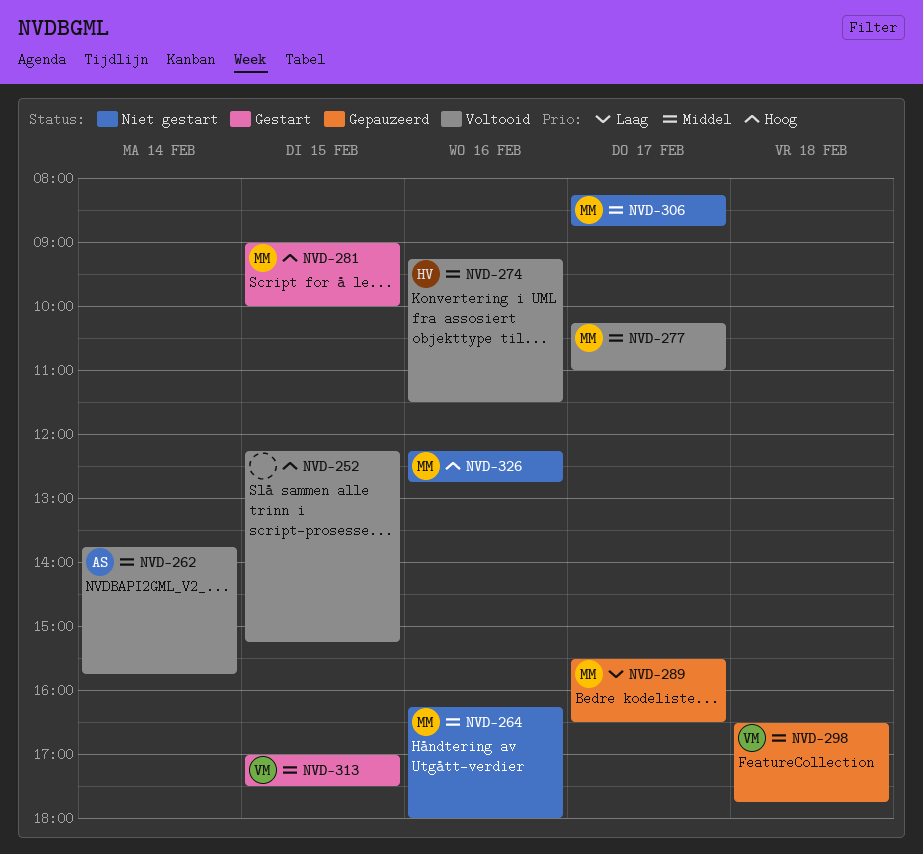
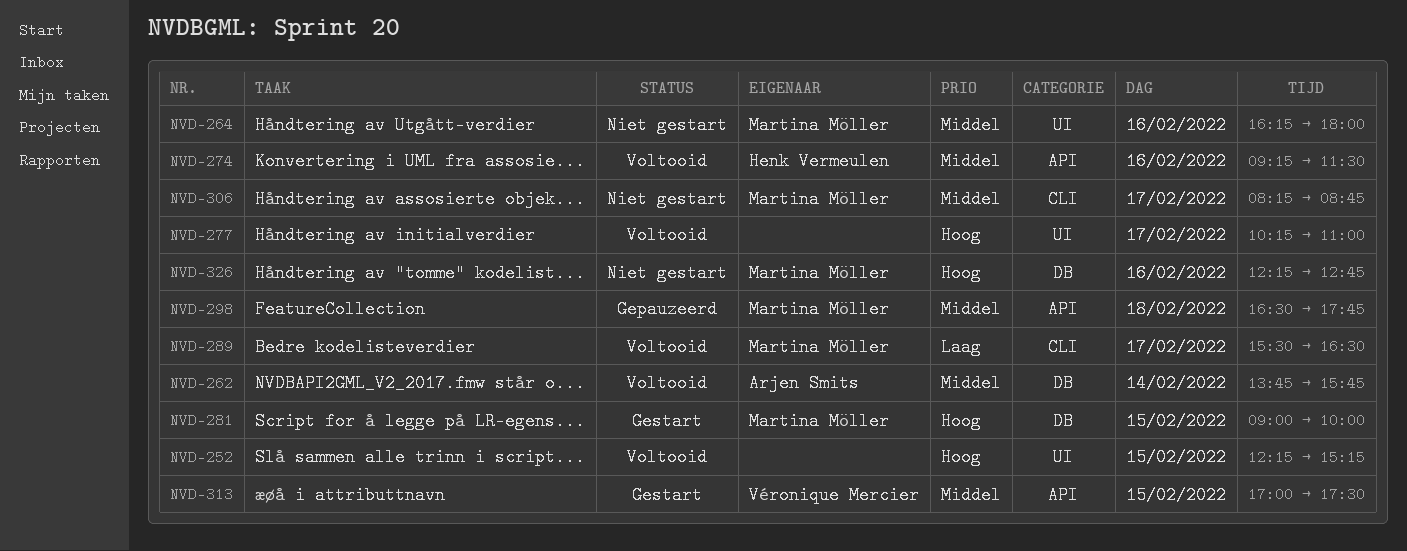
NVD-277, owner: Martina Möller -> none
NVD-277, priority: Middel -> Hoog
NVD-289, status: Gepauzeerd -> Voltooid
NVD-298, owner: Véronique Mercier -> Martina Möller

